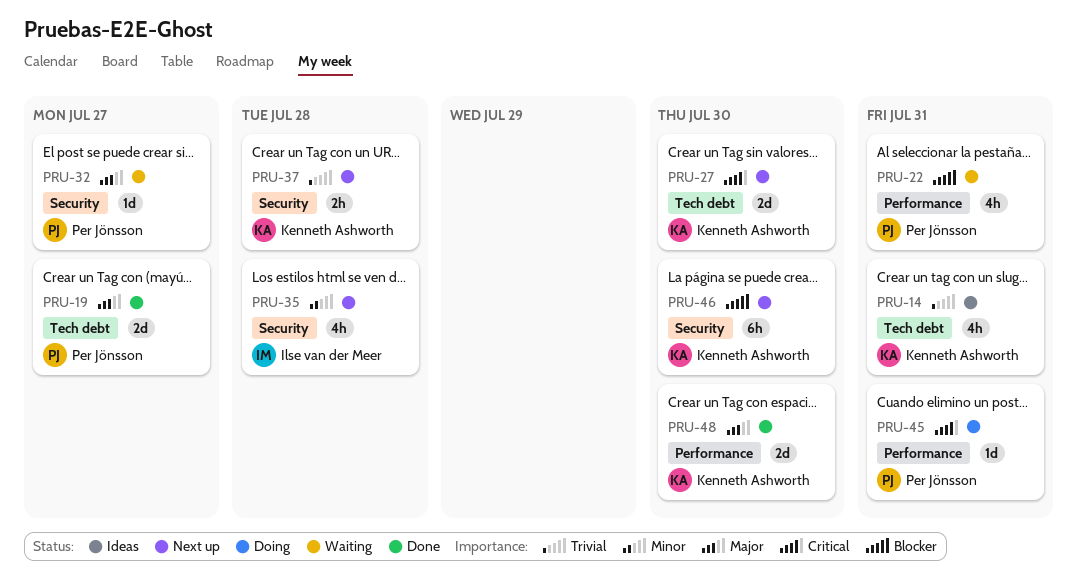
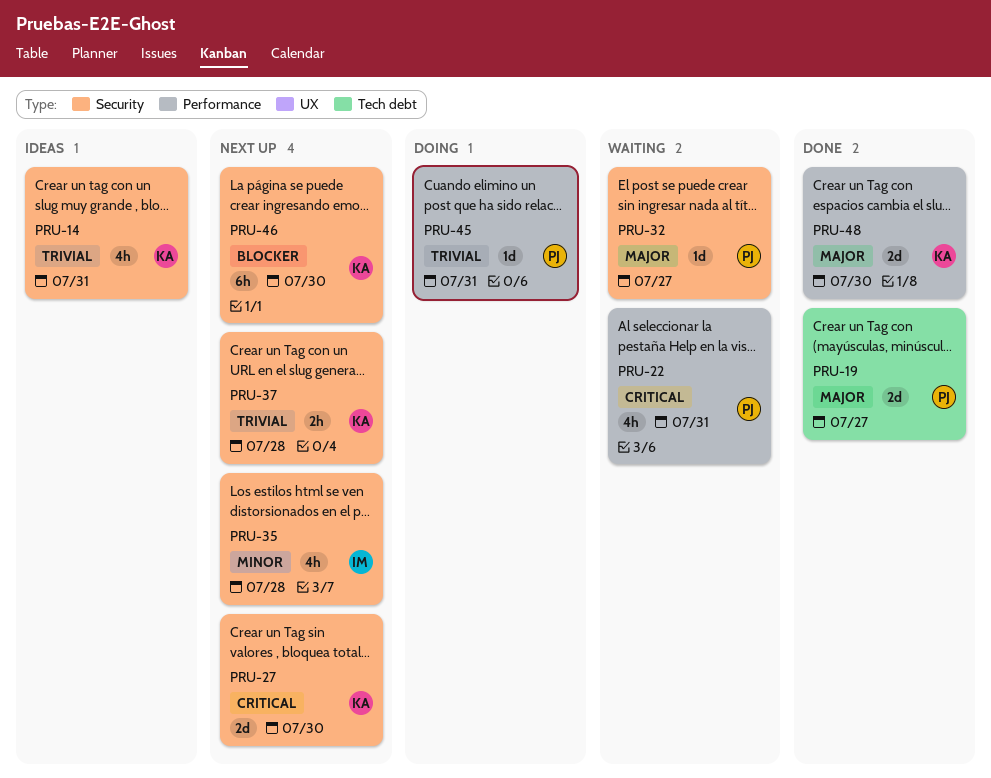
PRU-14, label: Tech debt -> Security
PRU-22, priority: Blocker -> Critical
PRU-27, label: Tech debt -> Security
PRU-45, priority: Critical -> Trivial

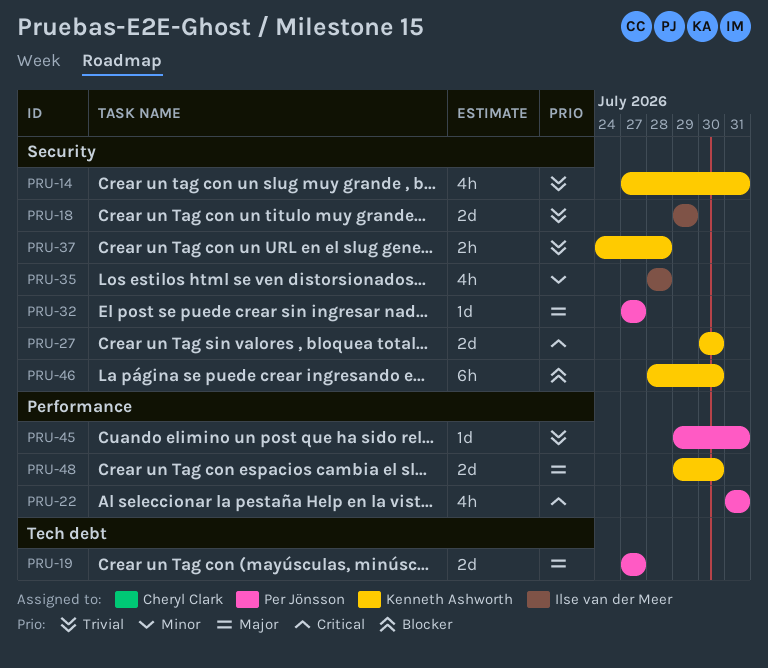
PRU-18: none -> present

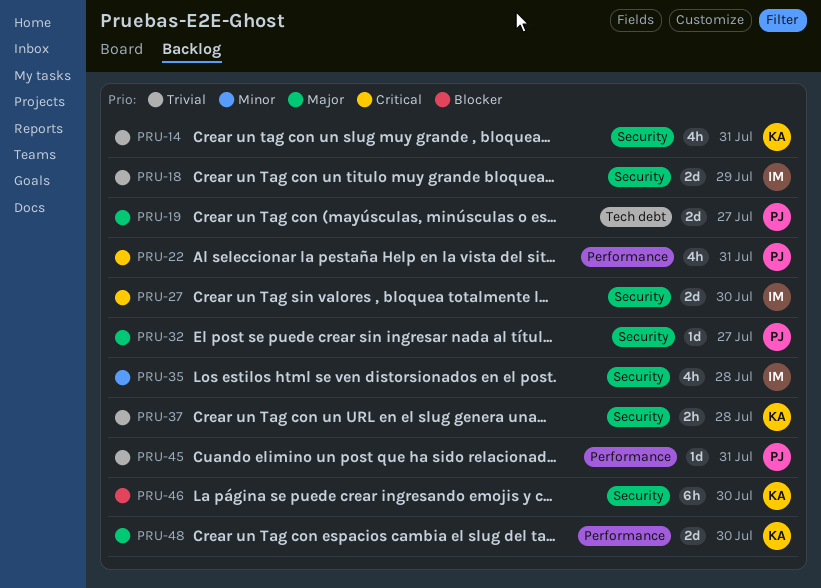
PRU-27, owner: Kenneth Ashworth -> Ilse van der Meer

